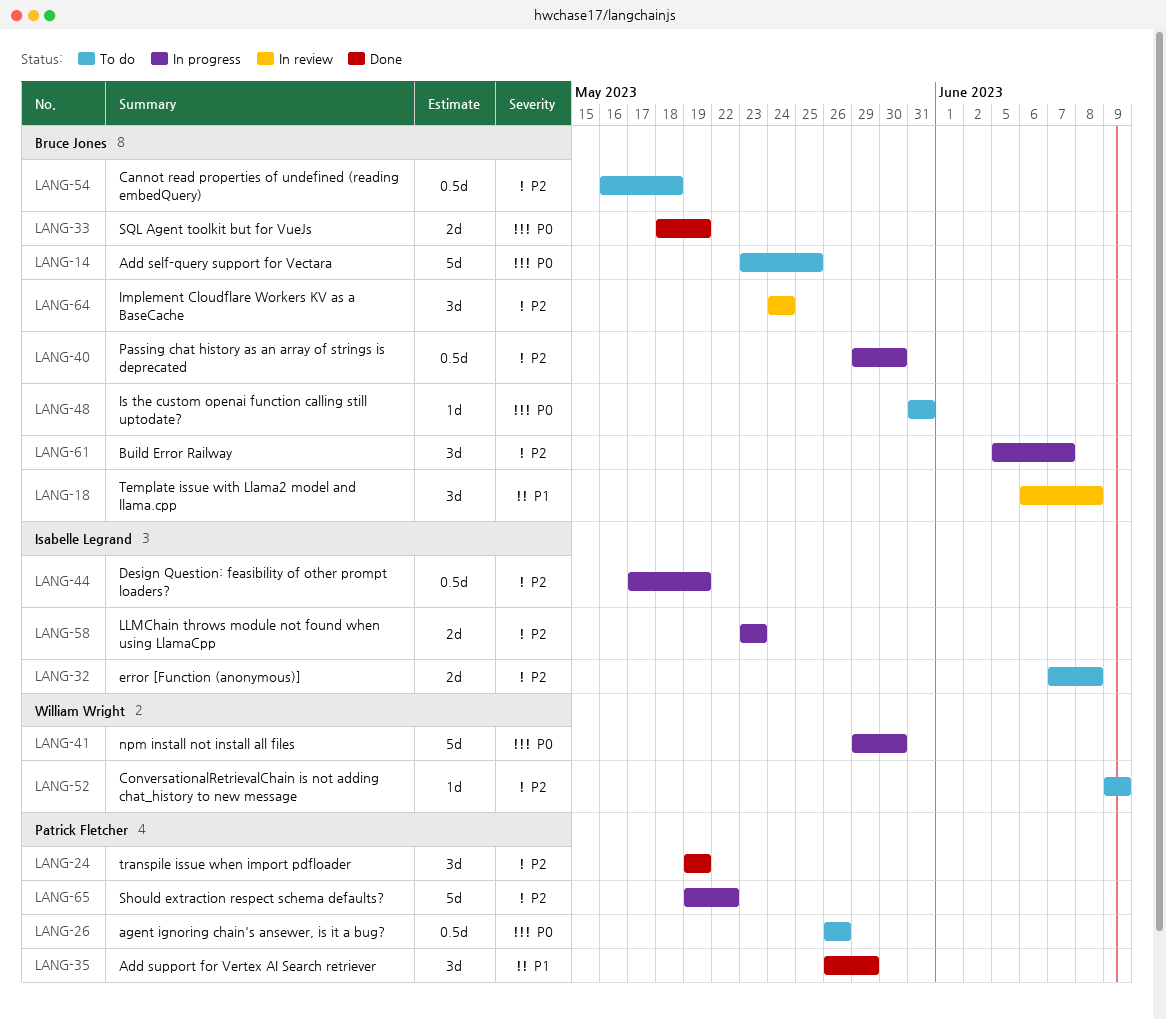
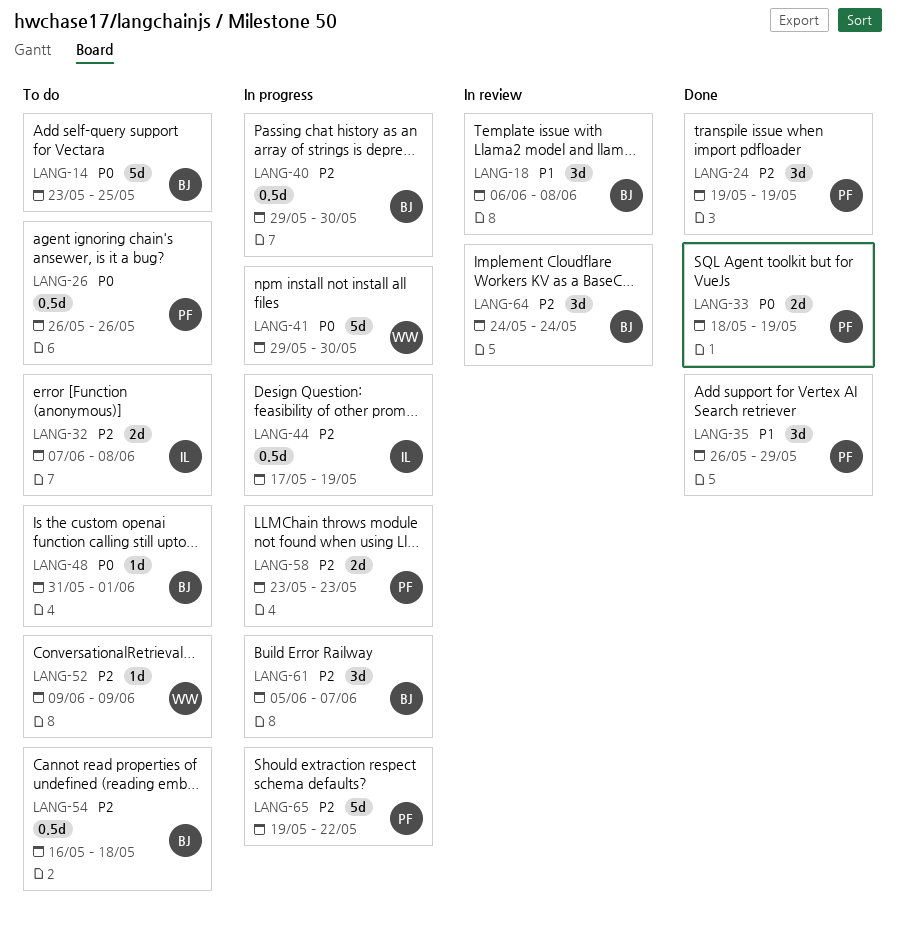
LANG-33, owner: Bruce Jones -> Patrick Fletcher
LANG-48, due: May 31 -> Jun 1
LANG-58, owner: Isabelle Legrand -> Patrick Fletcher

